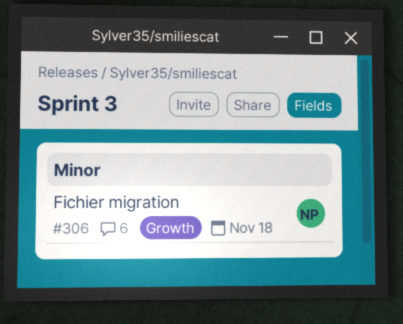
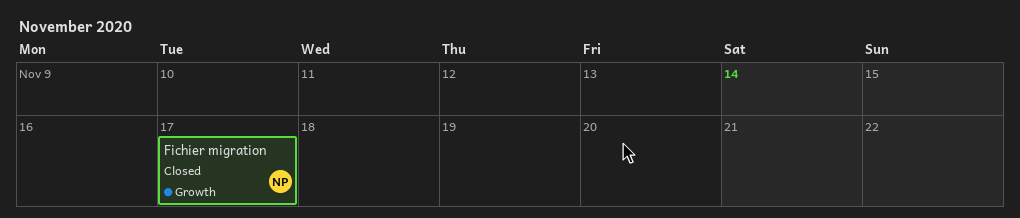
Fichier migration, due: Nov 18 -> Nov 17

